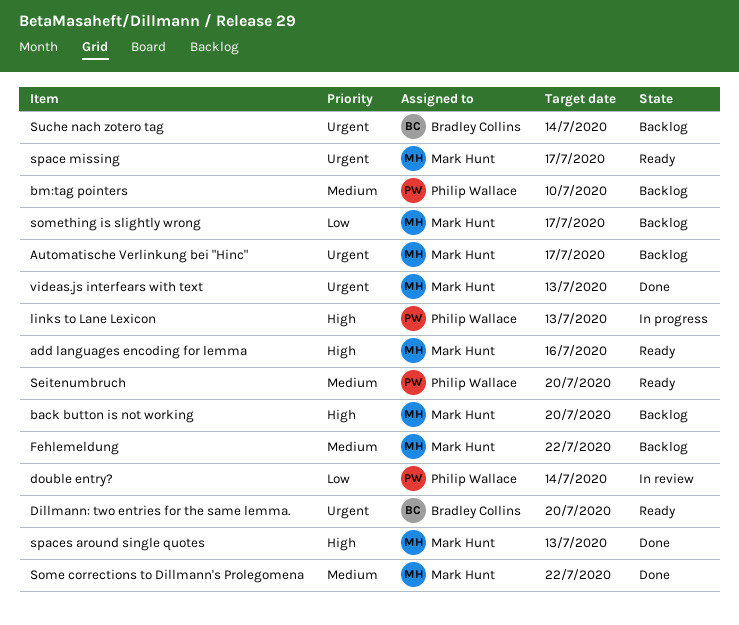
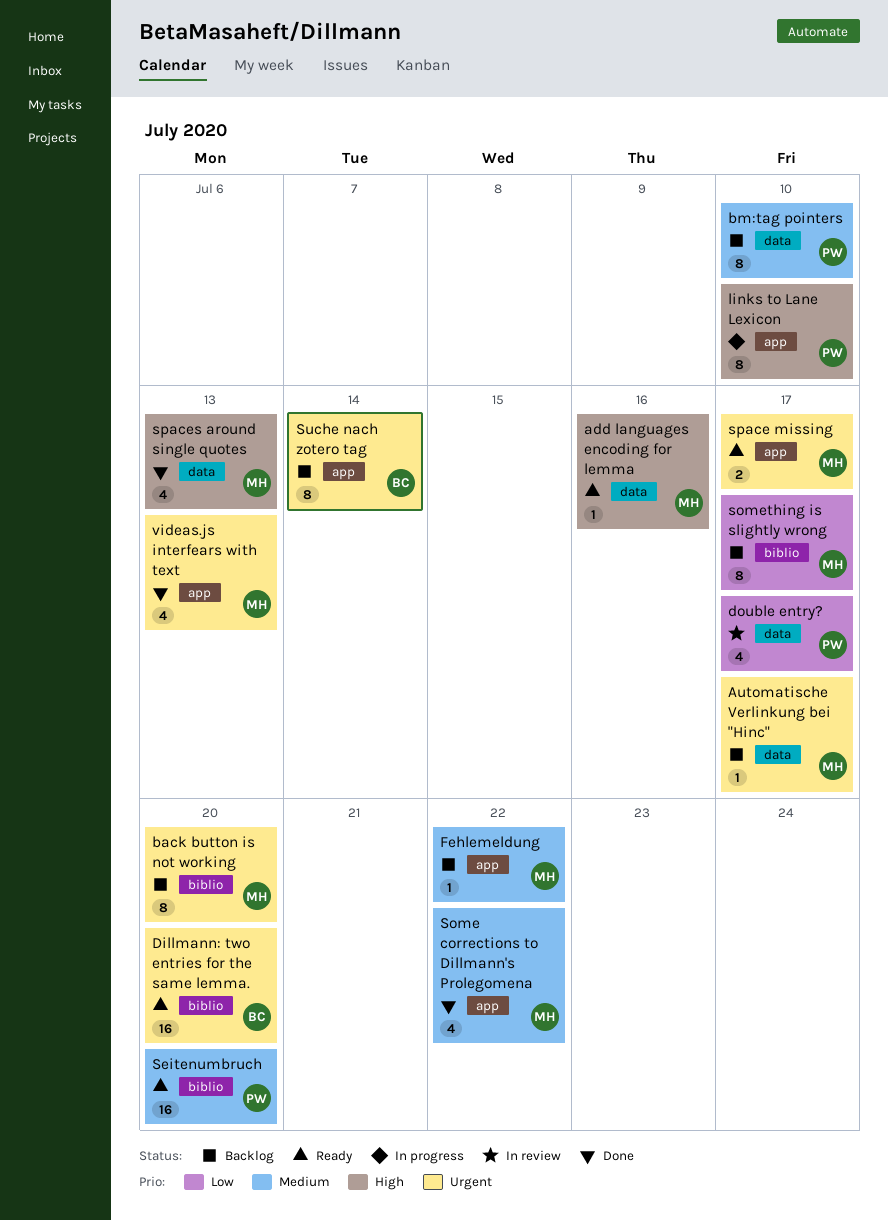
back button is not working, priority: High -> Urgent
double entry?, due: Jul 14 -> Jul 17
links to Lane Lexicon, due: Jul 13 -> Jul 10

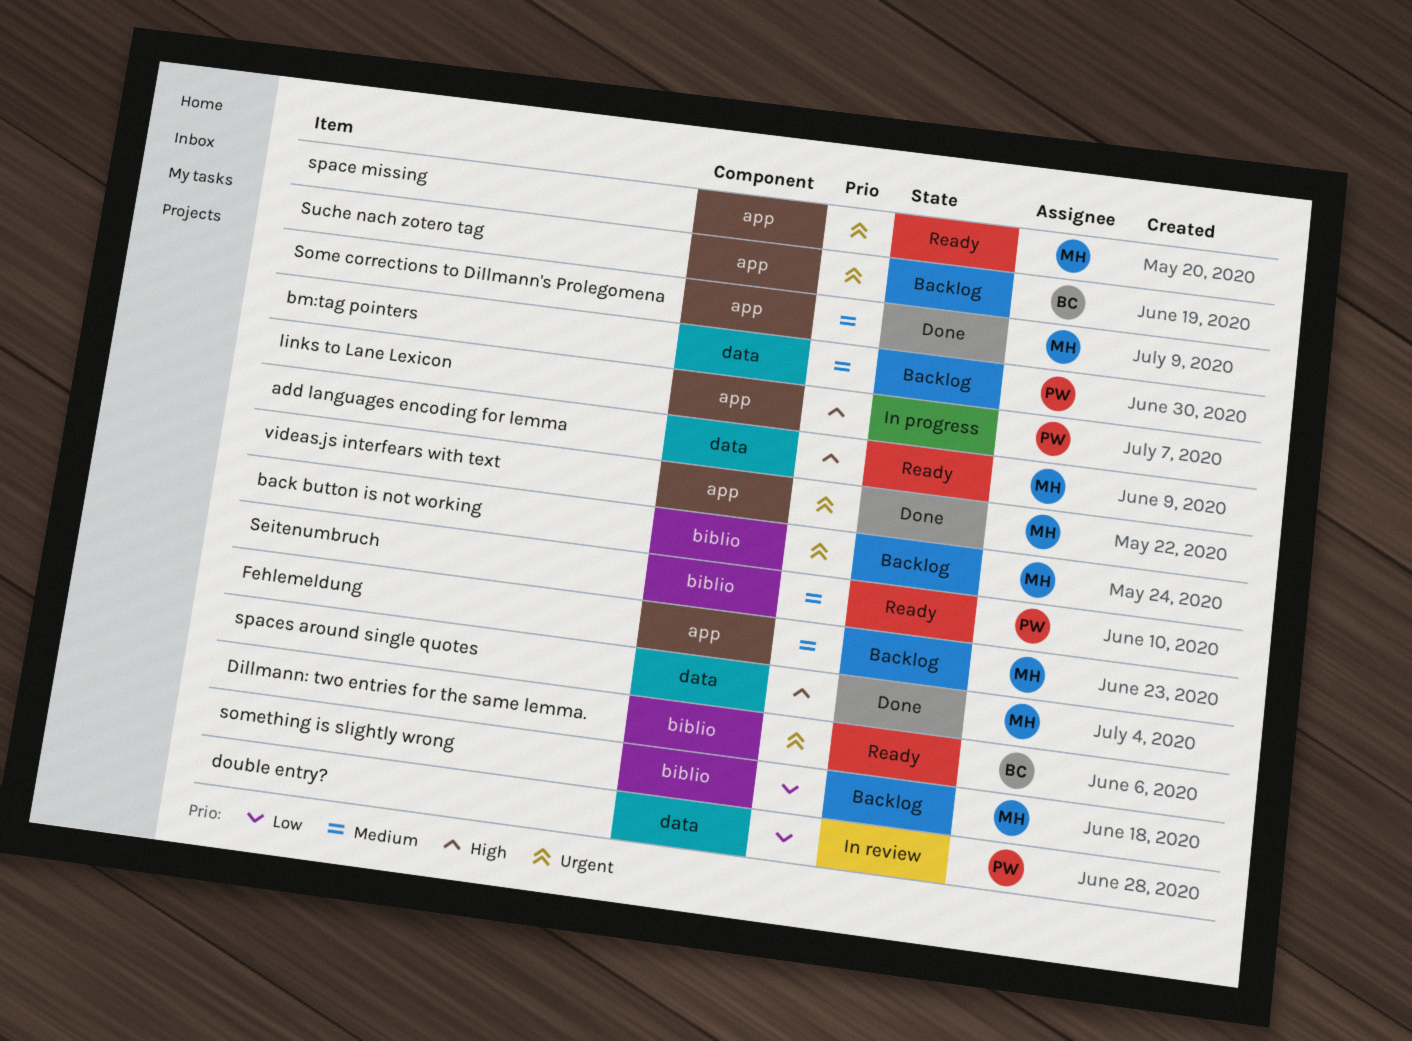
Automatische Verlinkung bei "Hinc": present -> none

